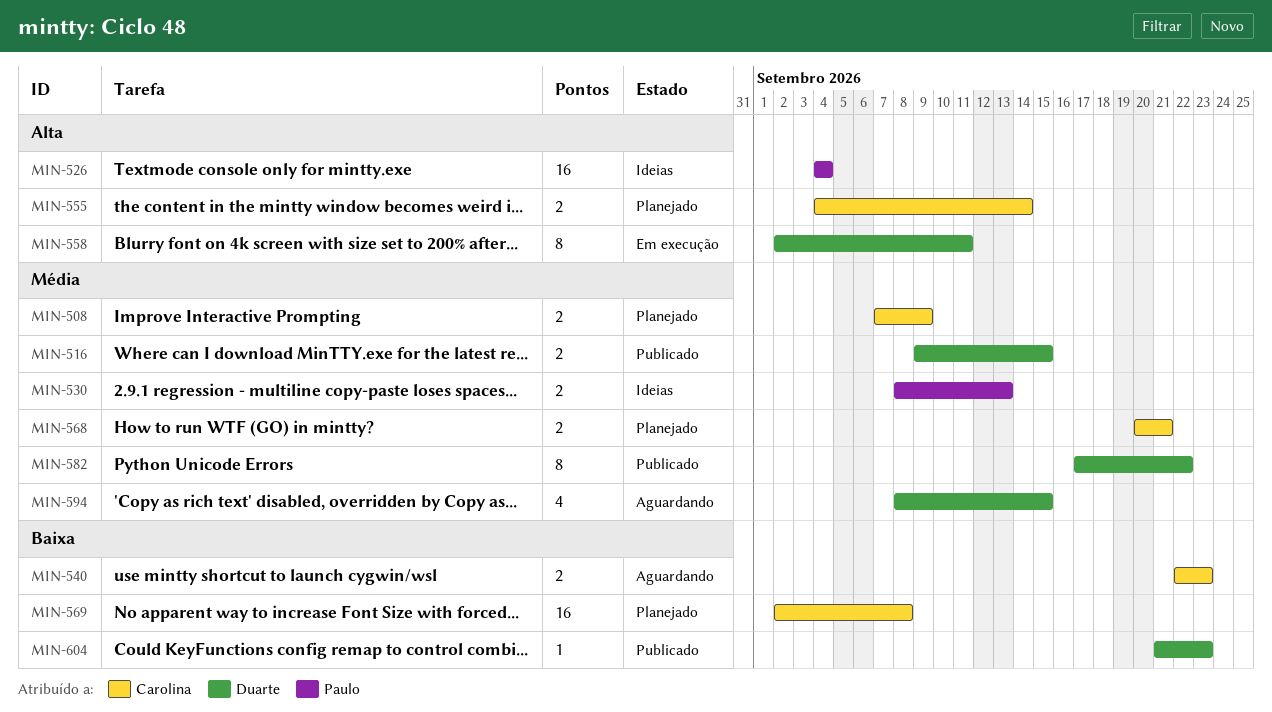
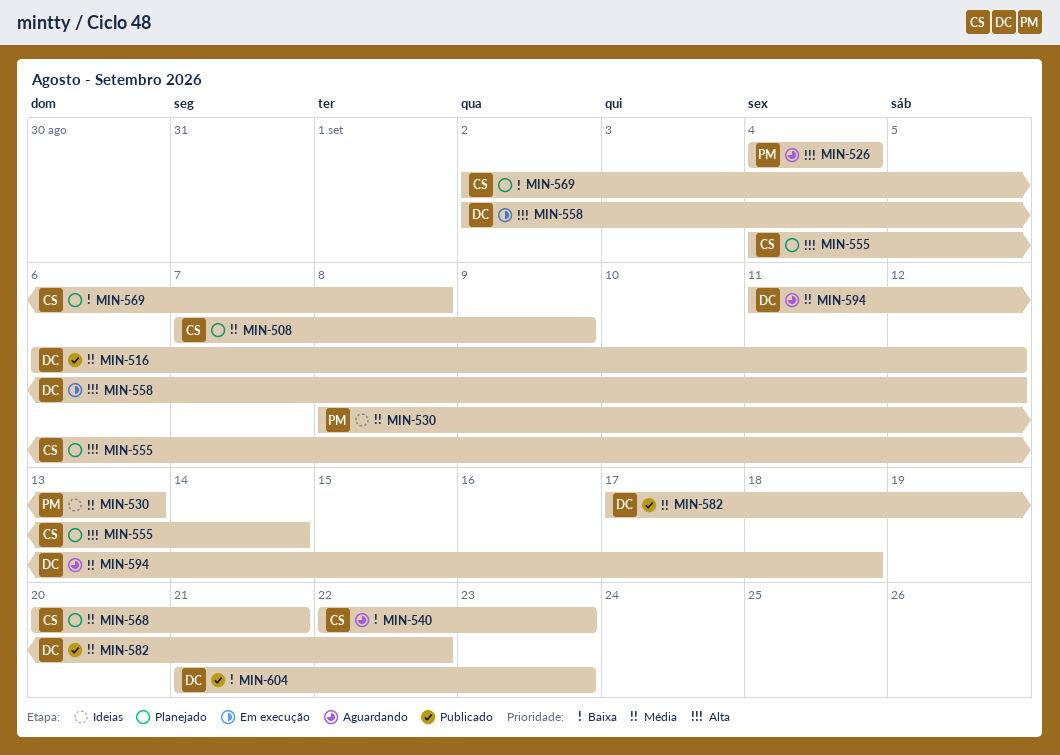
MIN-516, start: Sep 9 -> Sep 6
MIN-516, due: Sep 15 -> Sep 12
MIN-526, status: Ideias -> Aguardando
MIN-558, due: Sep 11 -> Sep 12
MIN-594, start: Sep 8 -> Sep 11
MIN-594, due: Sep 15 -> Sep 18

